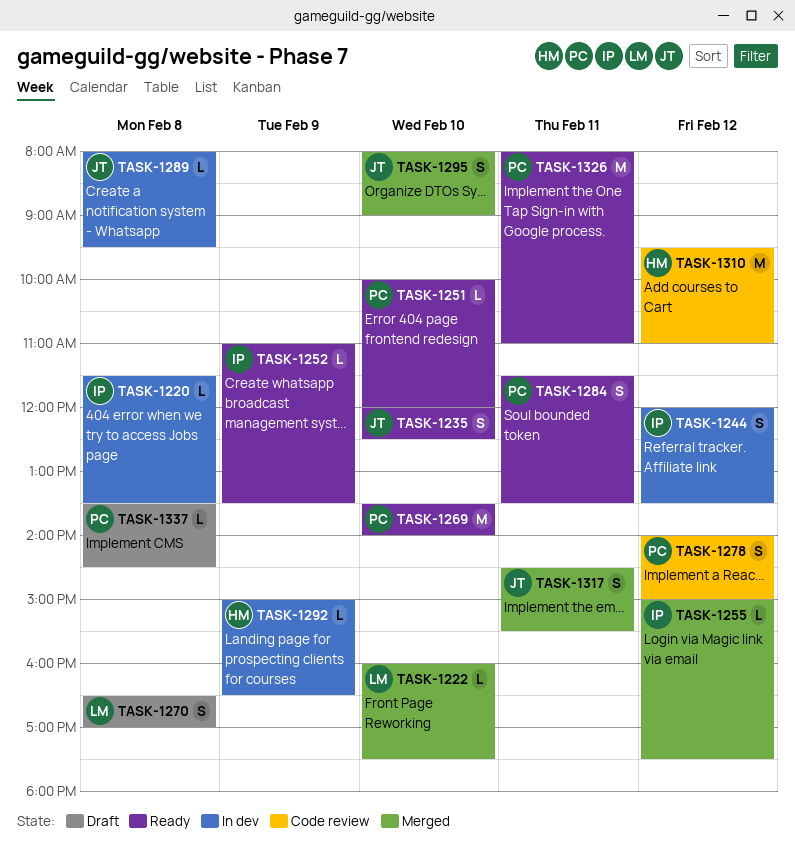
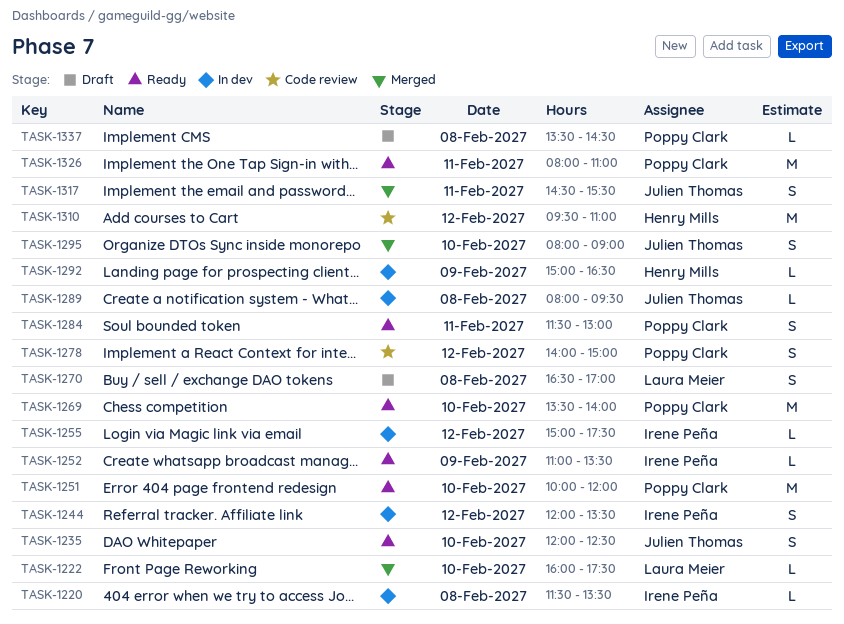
TASK-1251, estimate: L -> M
TASK-1255, status: Merged -> In dev
TASK-1284, ends: 13:30 -> 13:00

